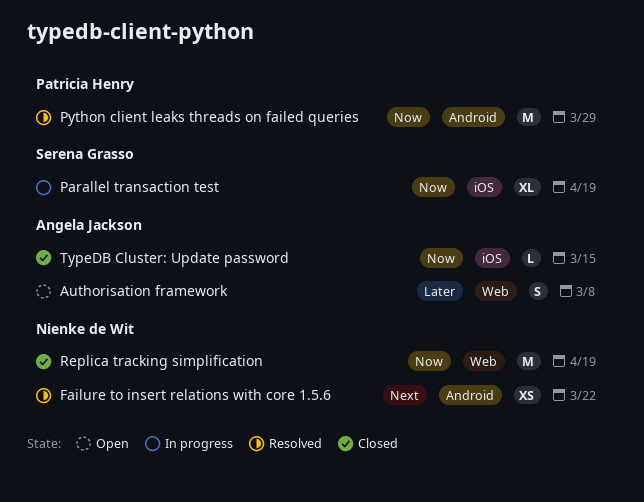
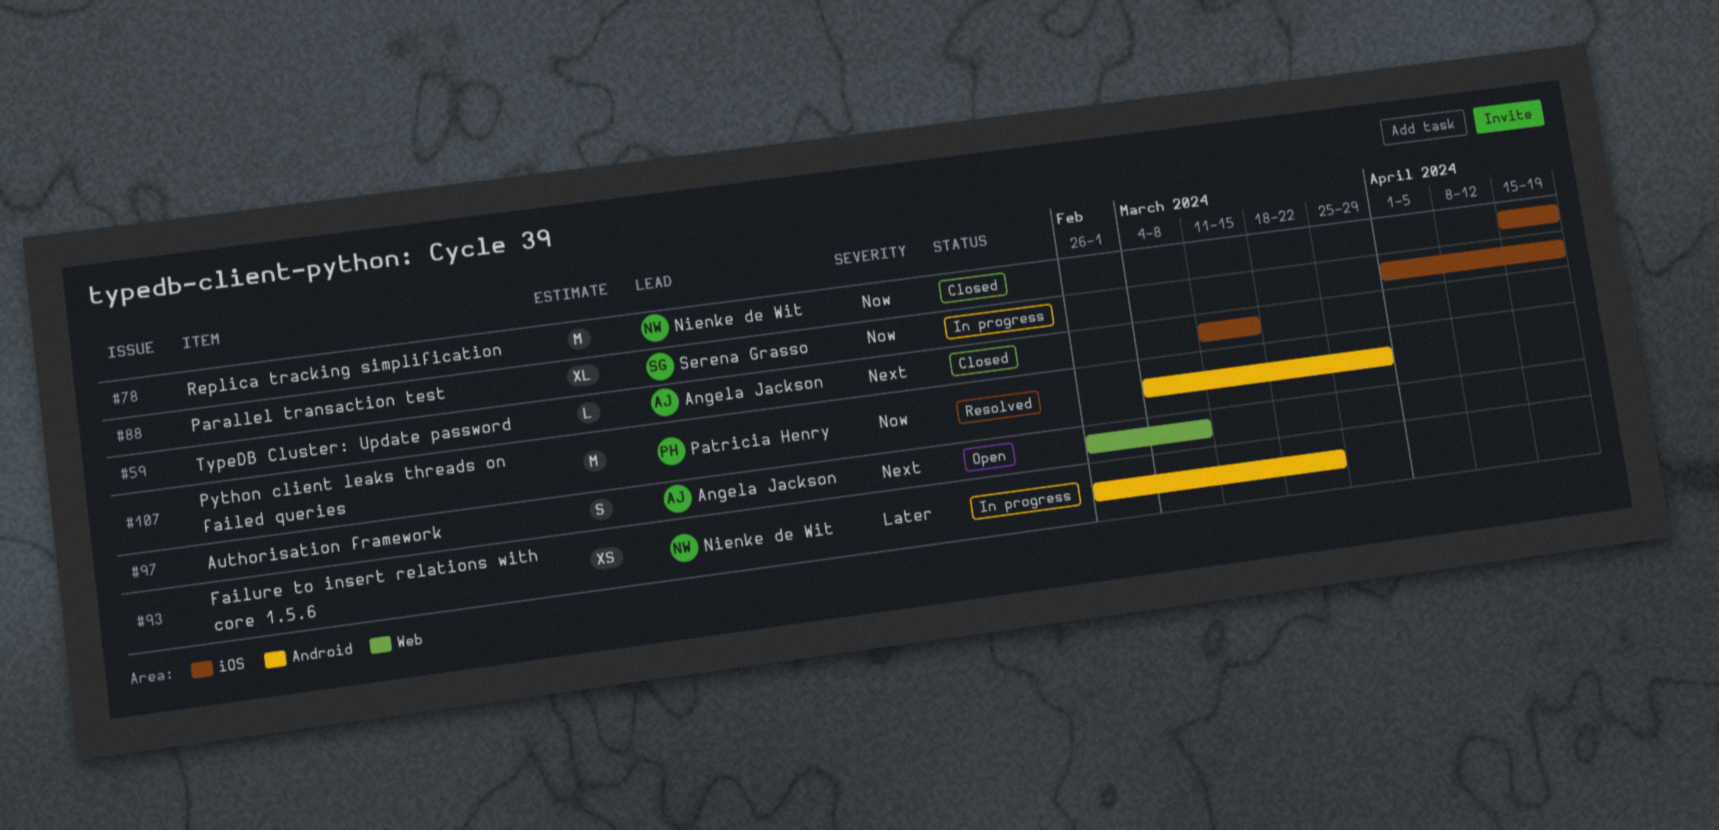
Authorisation framework, priority: Later -> Next
Failure to insert relations with core 1.5.6, status: Resolved -> In progress
Failure to insert relations with core 1.5.6, priority: Next -> Later
Replica tracking simplification, label: Web -> iOS
TypeDB Cluster: Update password, priority: Now -> Next

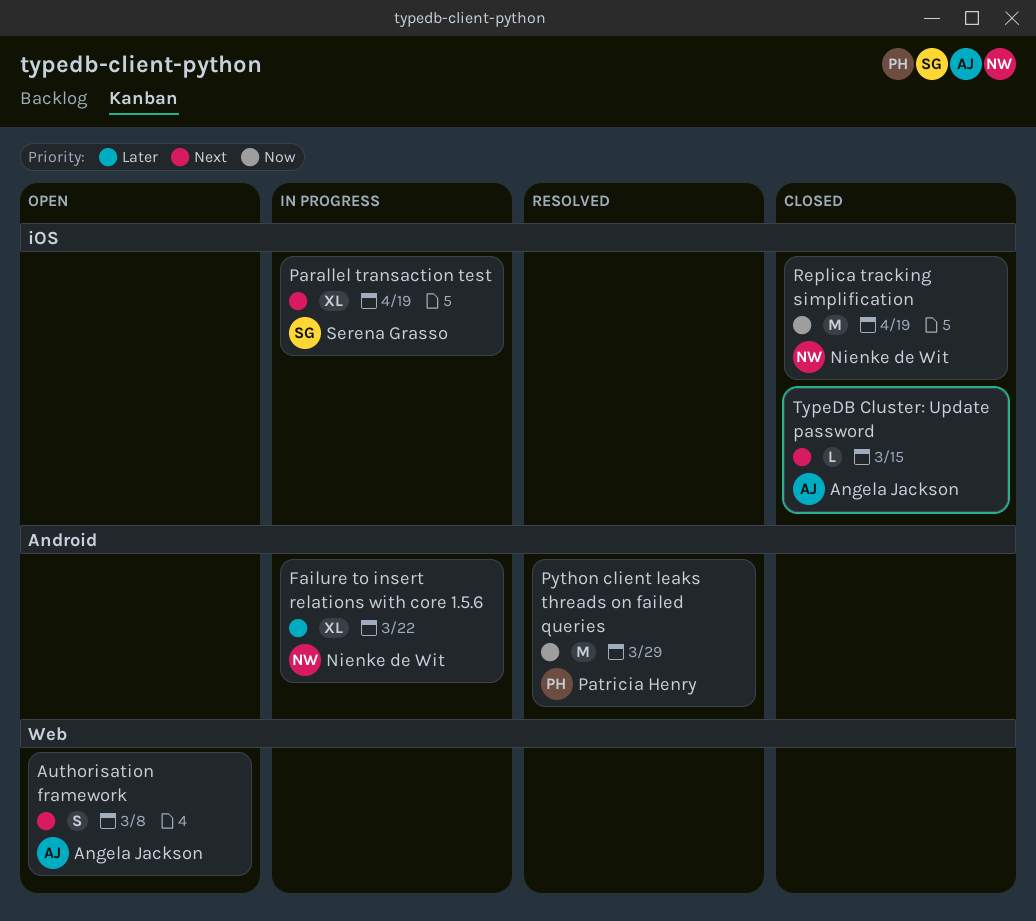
Failure to insert relations with core 1.5.6, estimate: XS -> XL
Parallel transaction test, priority: Now -> Next

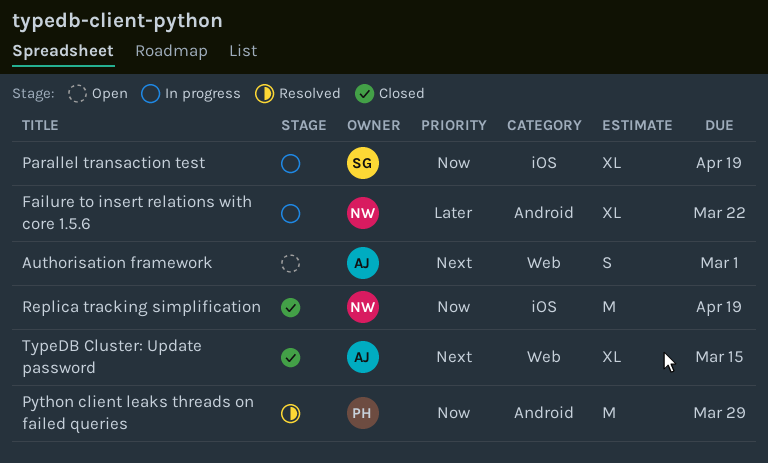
Authorisation framework, due: Mar 8 -> Mar 1
Parallel transaction test, priority: Next -> Now
TypeDB Cluster: Update password, label: iOS -> Web
TypeDB Cluster: Update password, estimate: L -> XL

